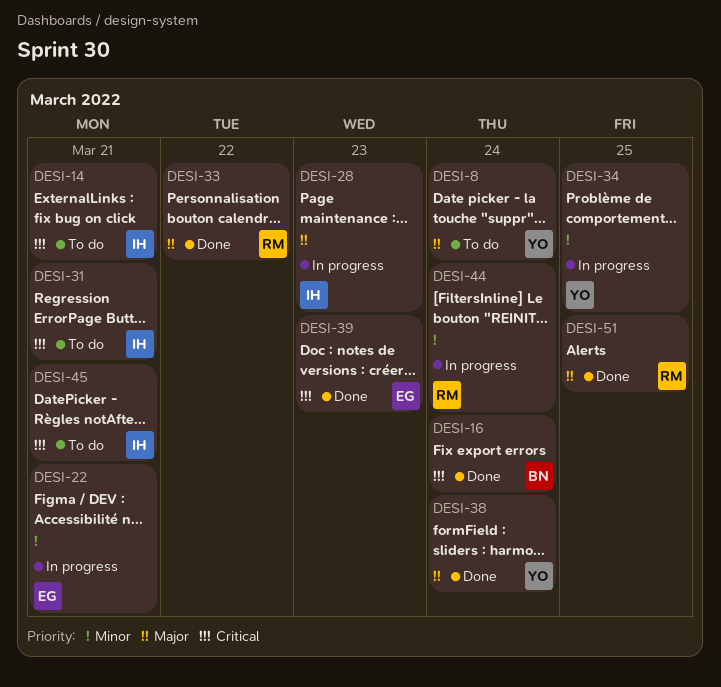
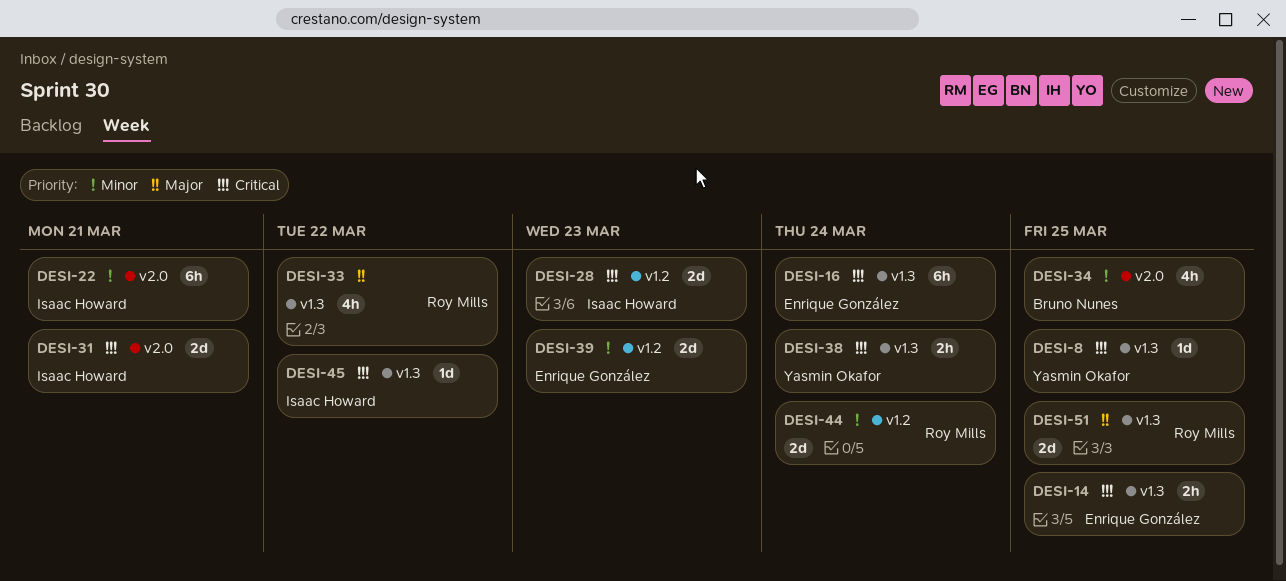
DESI-8, priority: Major -> Critical
DESI-8, due: Mar 24 -> Mar 25
DESI-14, owner: Isaac Howard -> Enrique González
DESI-14, due: Mar 21 -> Mar 25
DESI-16, owner: Bruno Nunes -> Enrique González
DESI-22, owner: Enrique González -> Isaac Howard
DESI-28, priority: Major -> Critical
DESI-34, owner: Yasmin Okafor -> Bruno Nunes
DESI-38, priority: Major -> Critical
DESI-39, priority: Critical -> Minor
DESI-45, due: Mar 21 -> Mar 22

